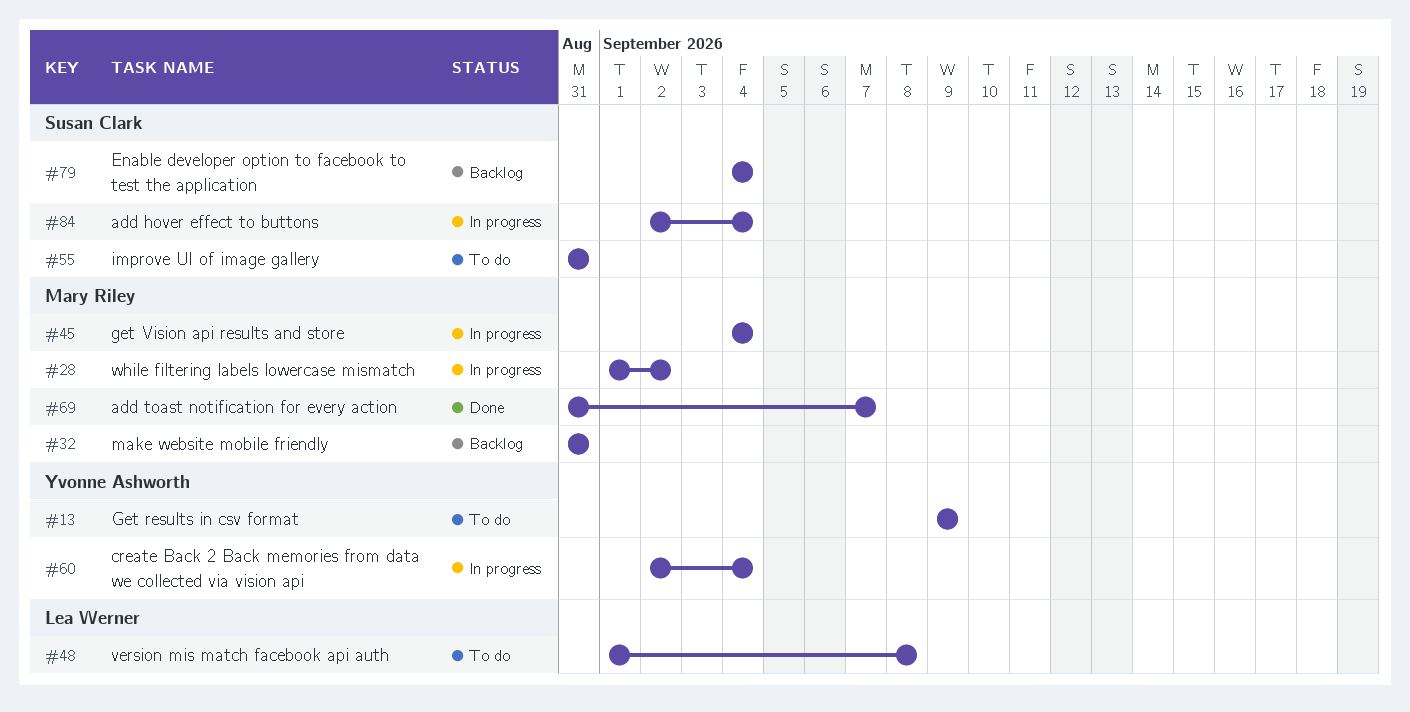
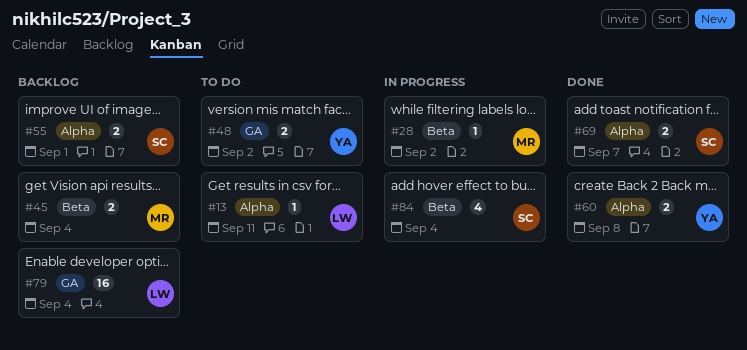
#13, owner: Yvonne Ashworth -> Lea Werner
#13, due: Sep 9 -> Sep 11
#32: present -> none
#45, status: In progress -> Backlog
#48, owner: Lea Werner -> Yvonne Ashworth
#48, due: Sep 8 -> Sep 2
#55, status: To do -> Backlog
#55, due: Aug 31 -> Sep 1
#60, status: In progress -> Done
#60, due: Sep 4 -> Sep 8
#69, owner: Mary Riley -> Susan Clark
#79, owner: Susan Clark -> Lea Werner

